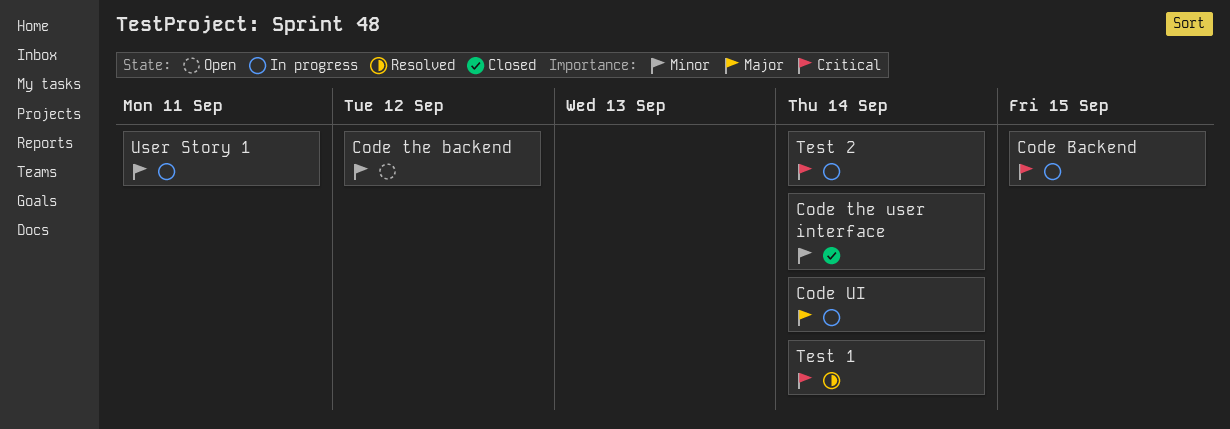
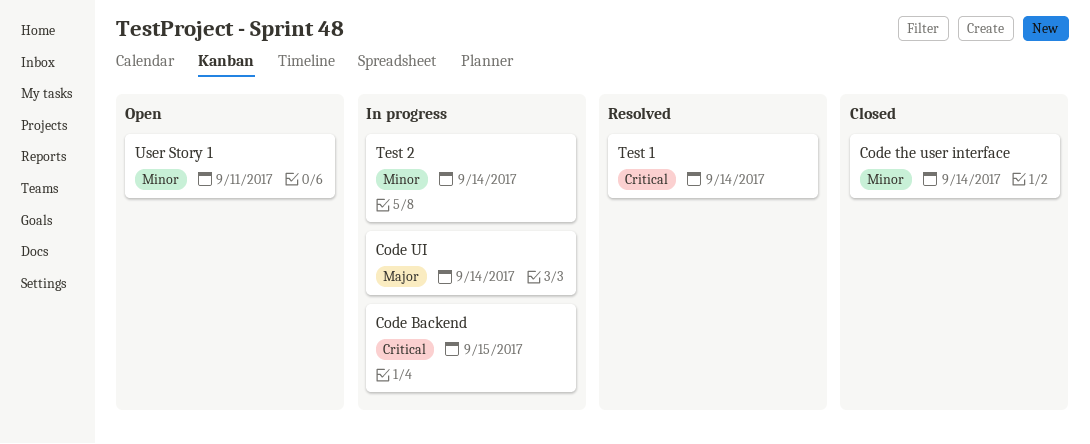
Code the backend: present -> none
Test 2, priority: Critical -> Minor
User Story 1, status: In progress -> Open

